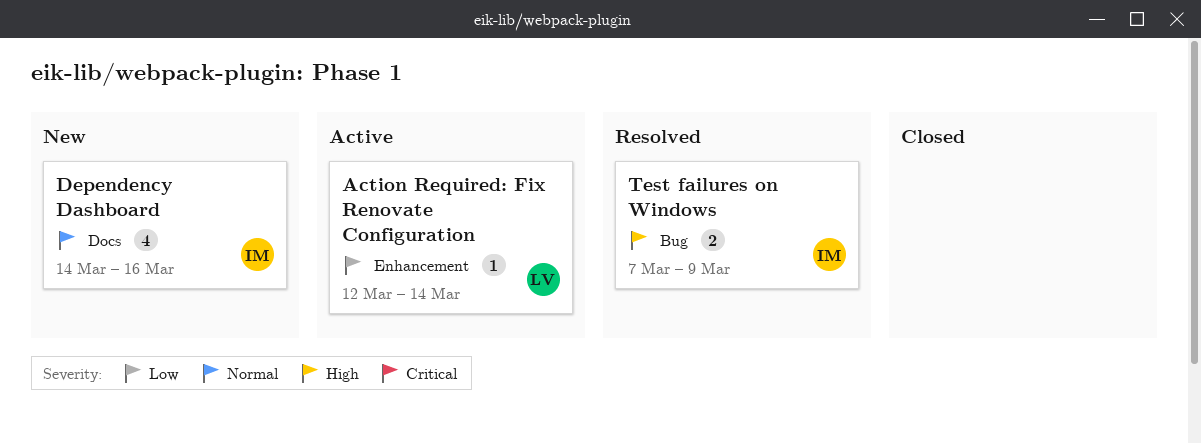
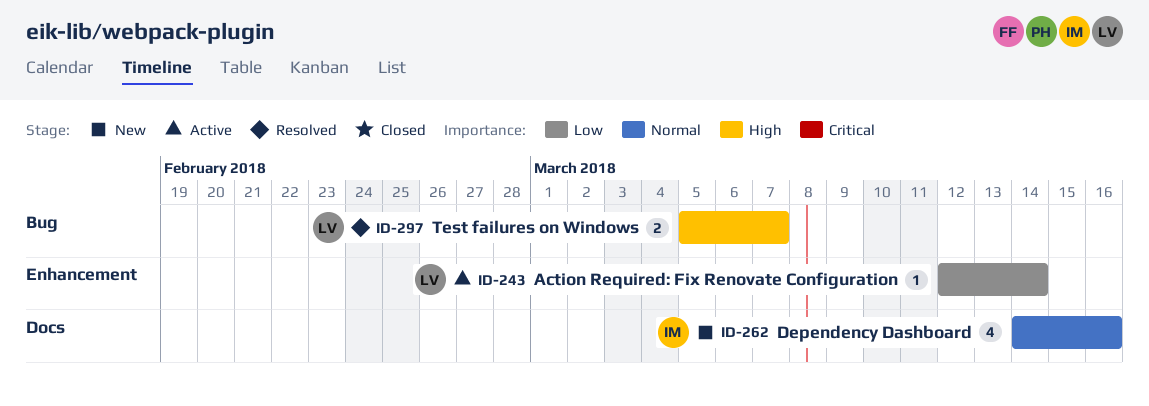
Test failures on Windows, owner: IM -> LV
Test failures on Windows, start: Mar 7 -> Mar 5
Test failures on Windows, due: Mar 9 -> Mar 7

